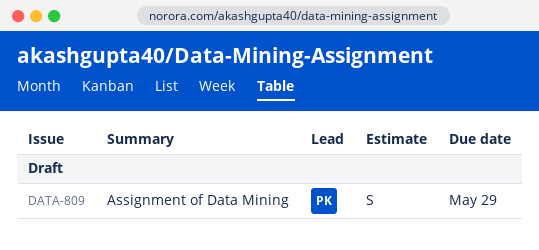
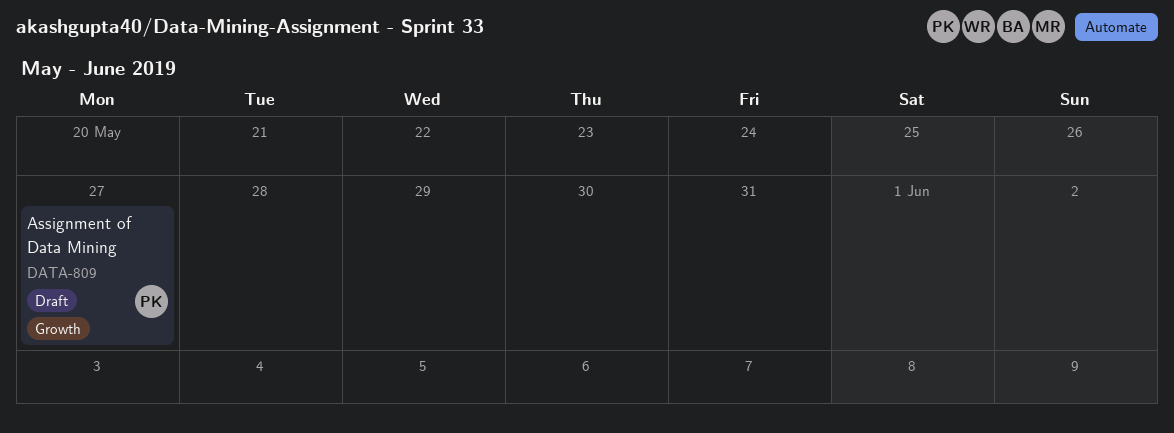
DATA-809, due: May 29 -> May 27

